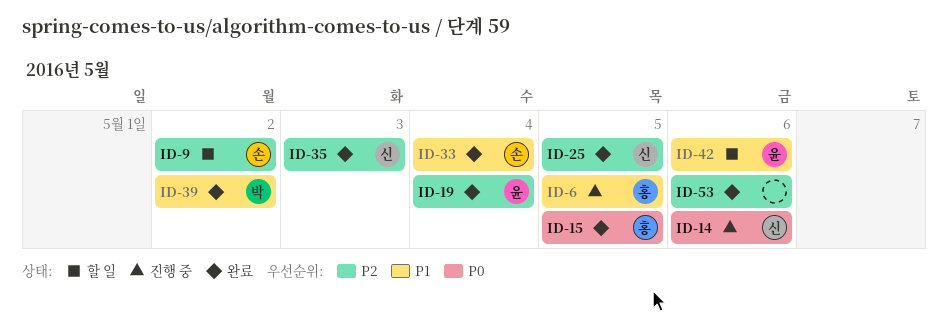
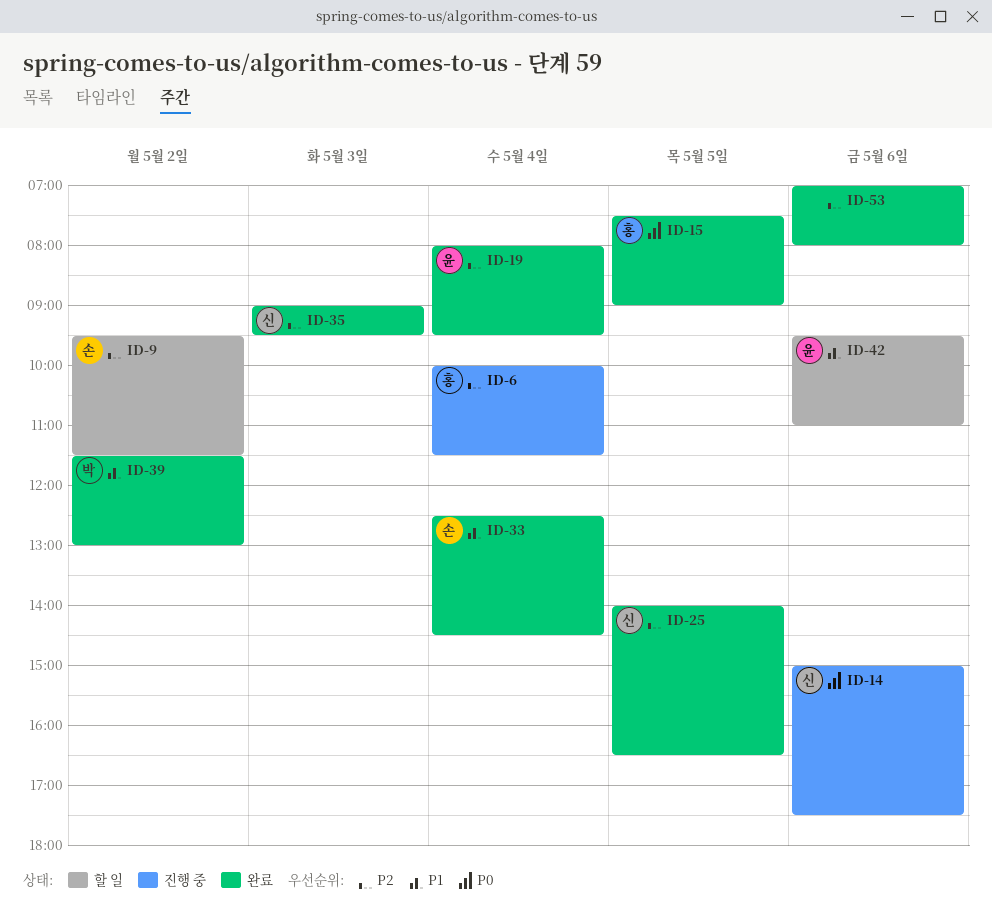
ID-6, priority: P1 -> P2
ID-6, day: May 5 -> May 4

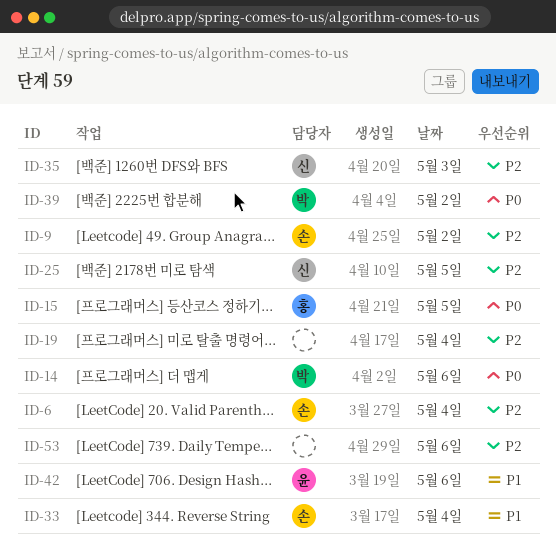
ID-6, owner: 홍 -> 손
ID-14, owner: 신 -> 박
ID-19, owner: 윤 -> none
ID-39, priority: P1 -> P0

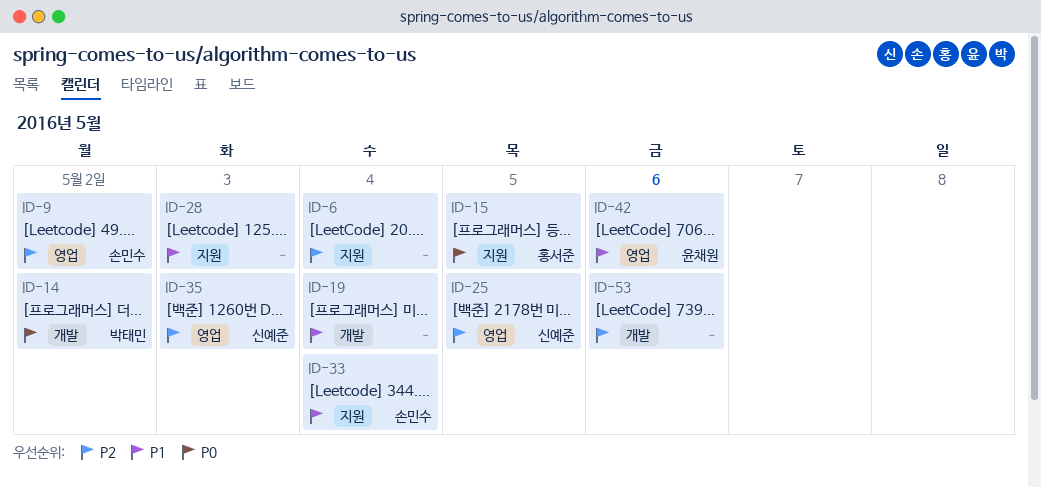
ID-6, owner: 손민수 -> none
ID-14, day: May 6 -> May 2
ID-19, priority: P2 -> P1
ID-28: none -> present
ID-39: present -> none

